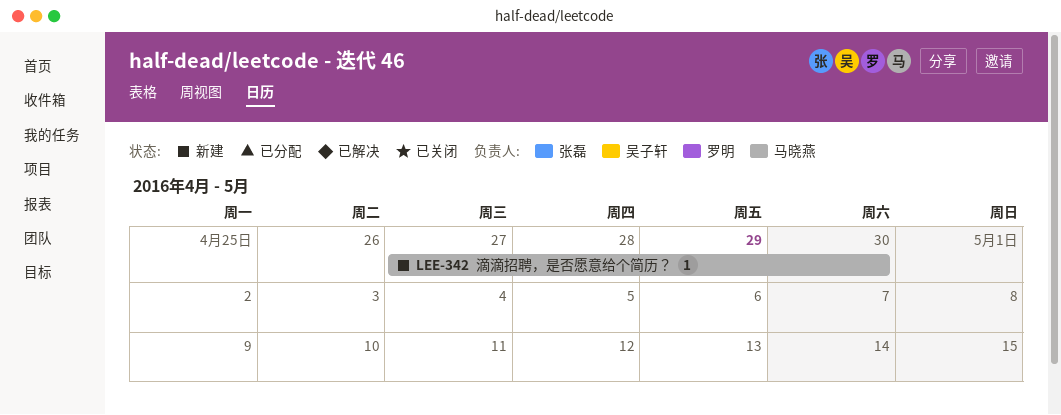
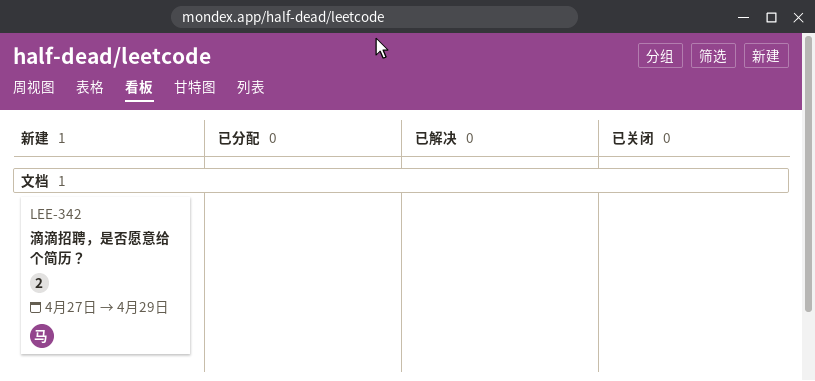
LEE-342, estimate: 1 -> 2
LEE-342, due: Apr 30 -> Apr 29

